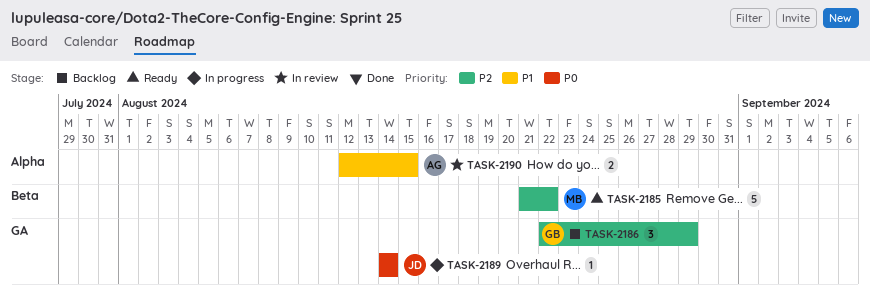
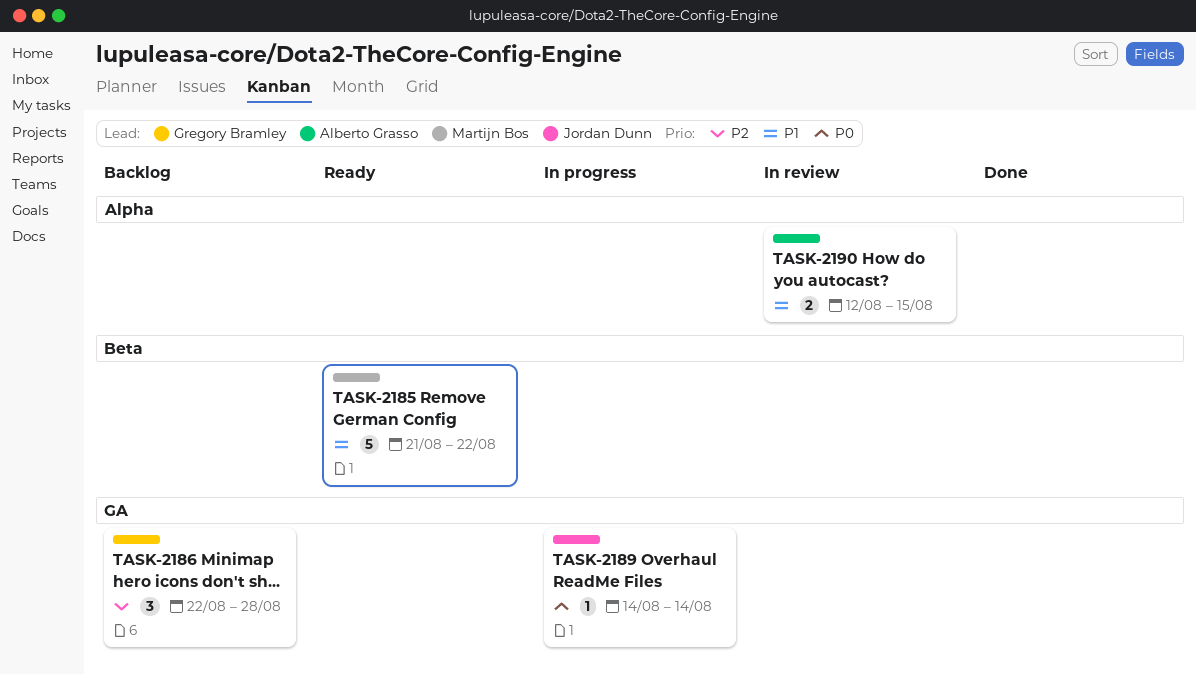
TASK-2185, priority: P2 -> P1
TASK-2186, due: Aug 29 -> Aug 28

